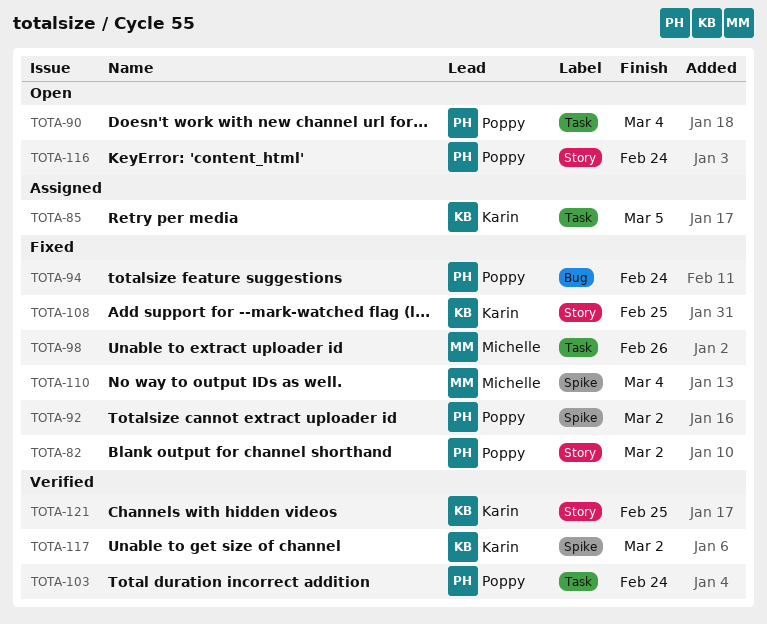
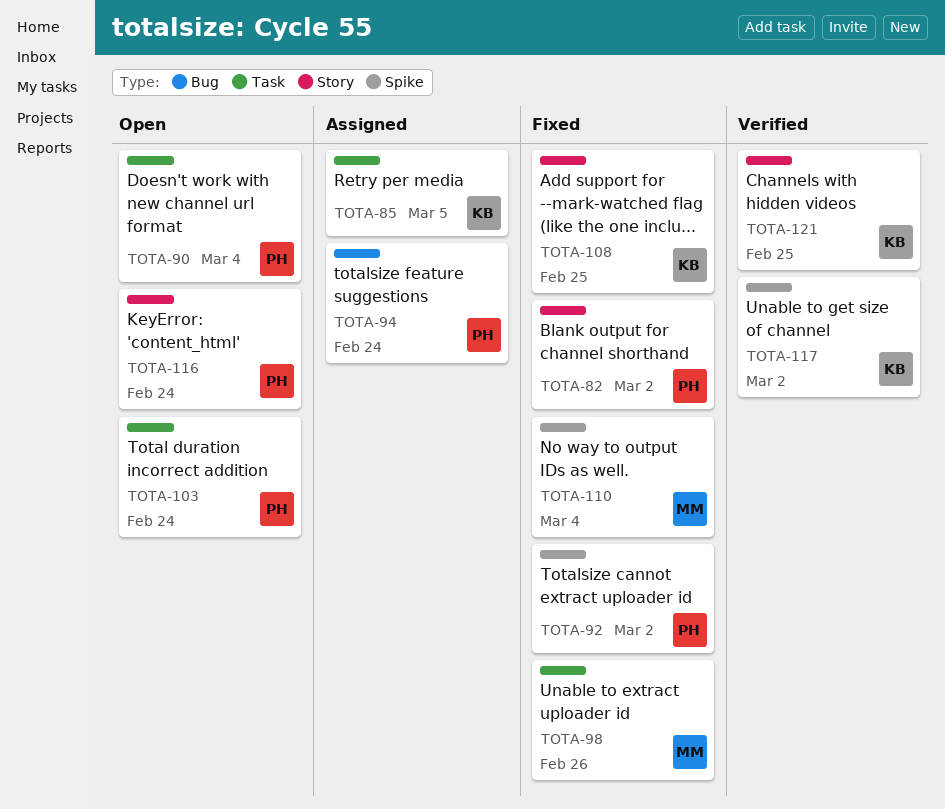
TOTA-94, status: Fixed -> Assigned
TOTA-103, status: Verified -> Open

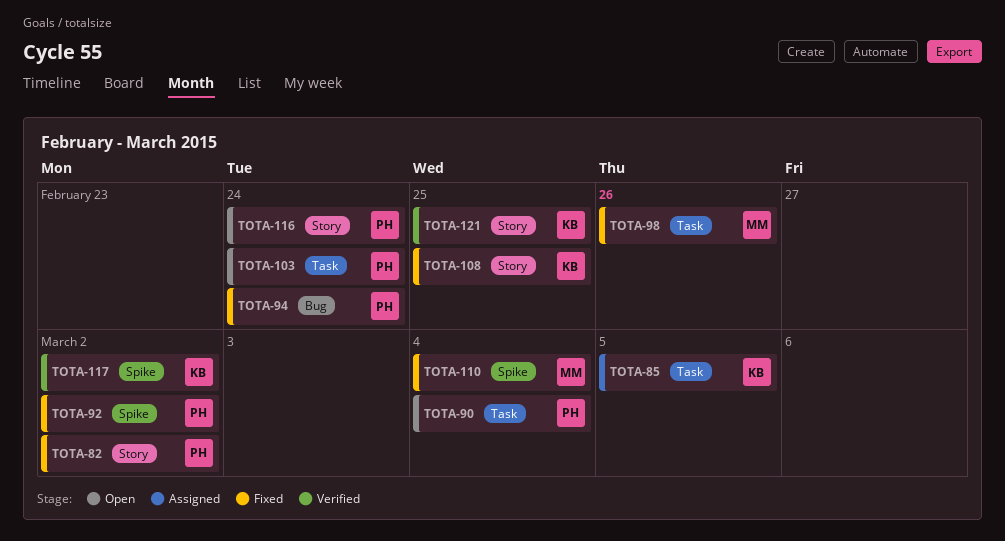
TOTA-94, status: Assigned -> Fixed

